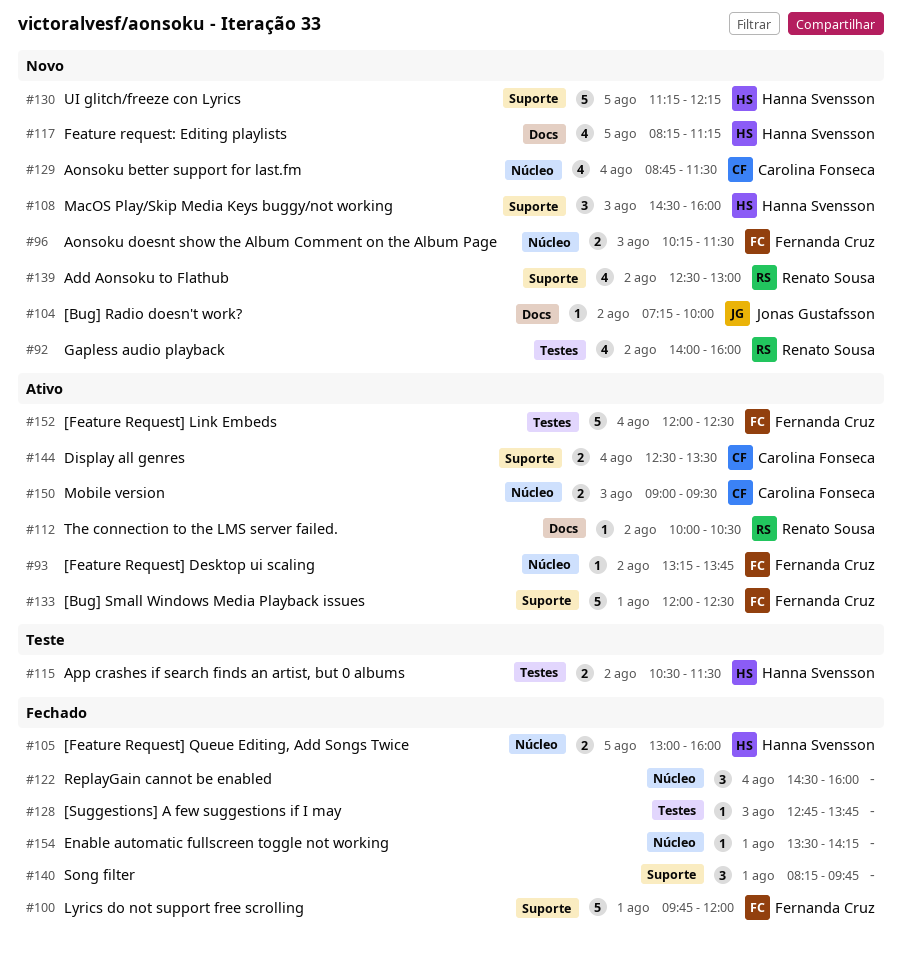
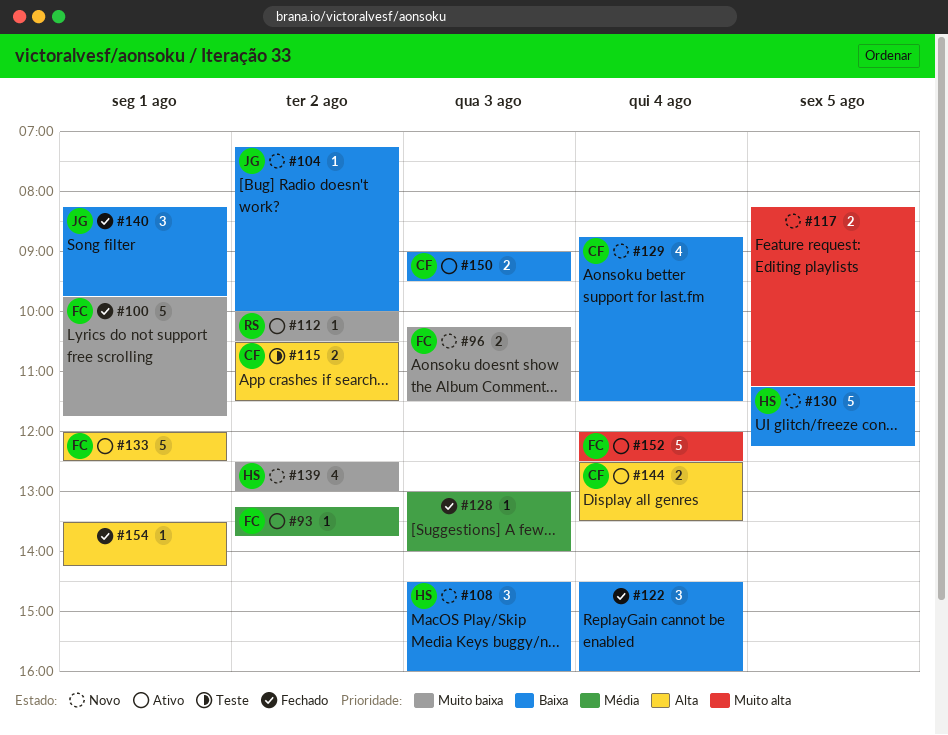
#92: present -> none
#100, ends: 12:00 -> 11:45
#105: present -> none
#115, owner: Hanna Svensson -> Carolina Fonseca
#117, owner: Hanna Svensson -> none
#117, estimate: 4 -> 2
#128, begins: 12:45 -> 13:00
#128, ends: 13:45 -> 14:00
#139, owner: Renato Sousa -> Hanna Svensson
#140, owner: none -> Jonas Gustafsson

